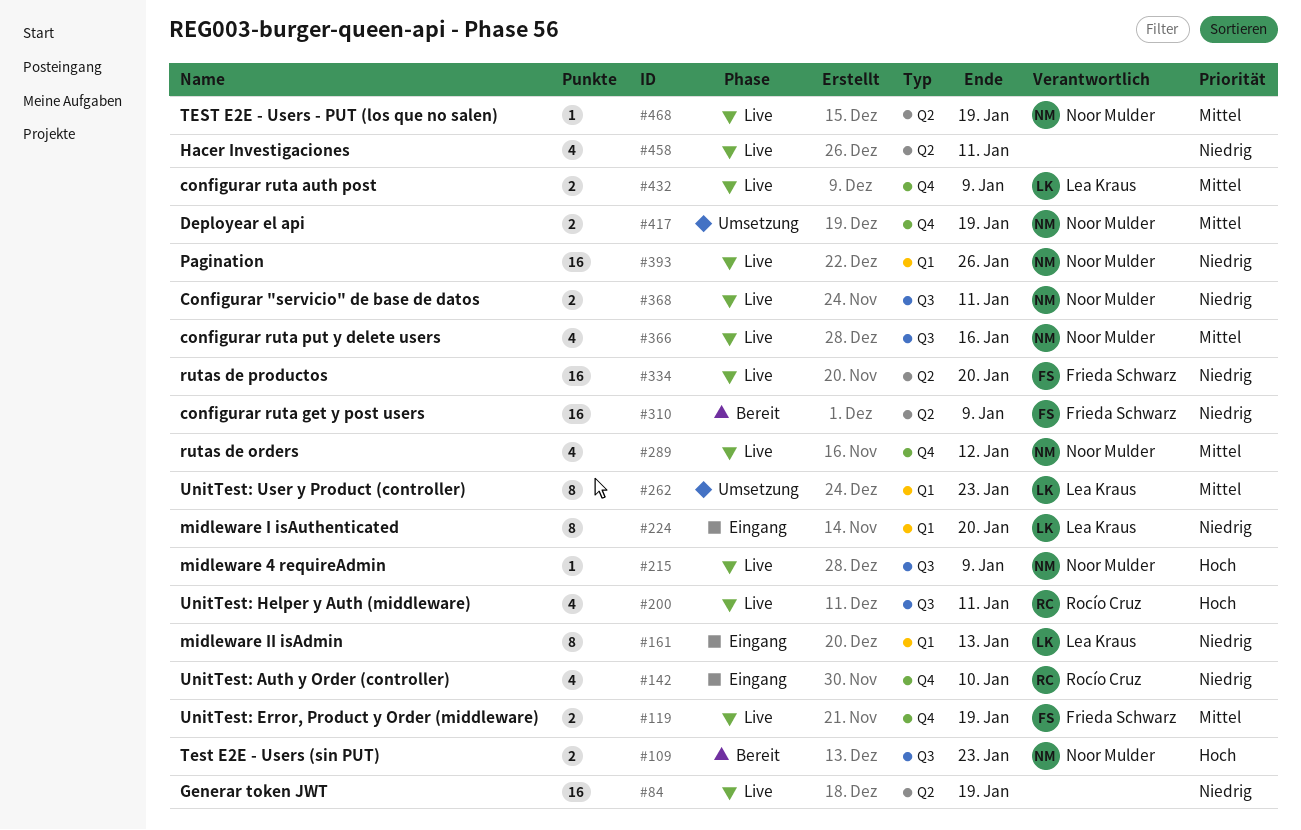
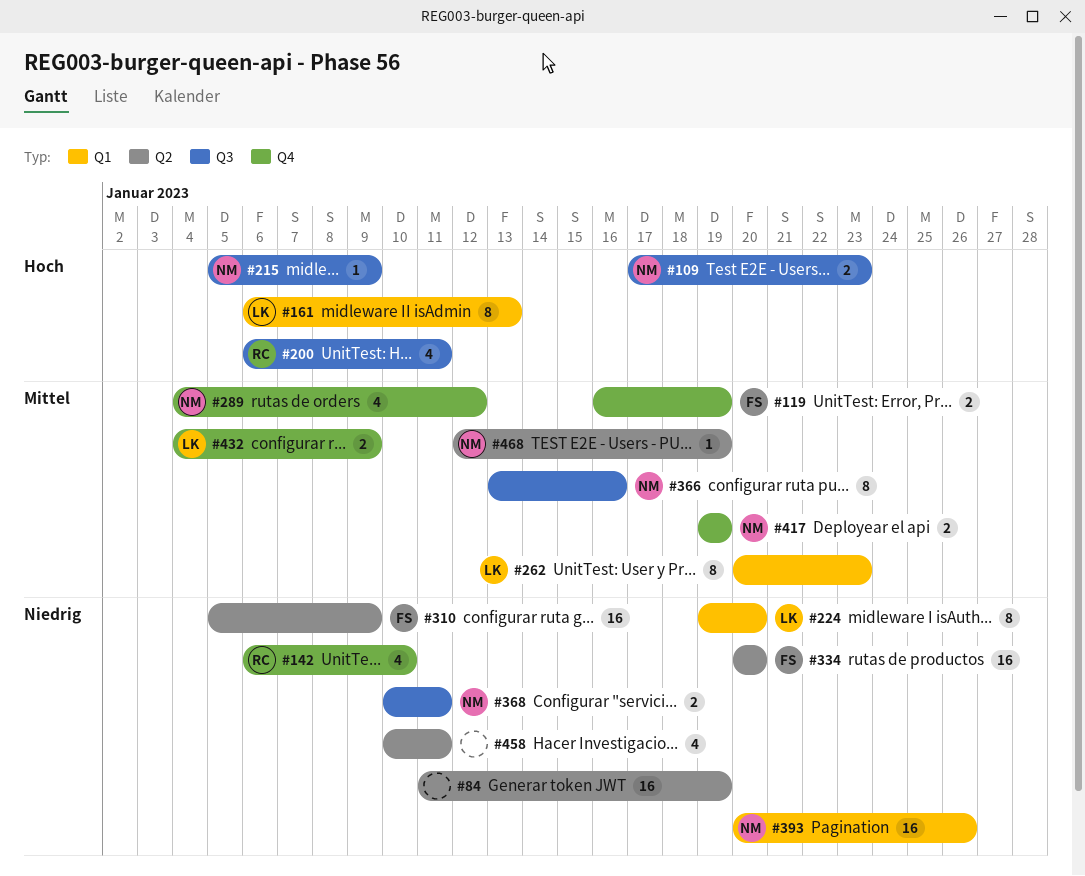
#161, priority: Niedrig -> Hoch
#366, estimate: 4 -> 8

